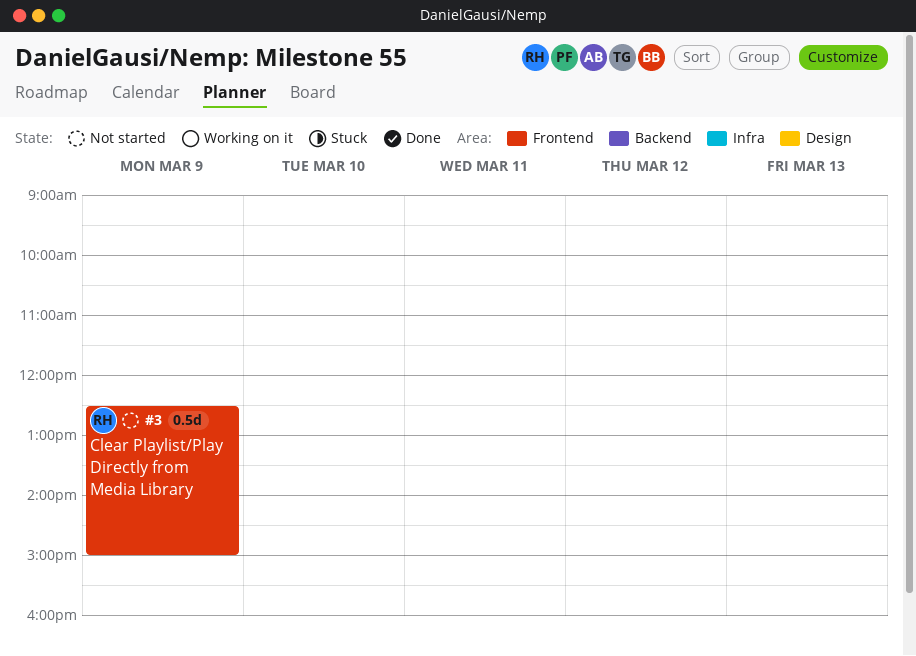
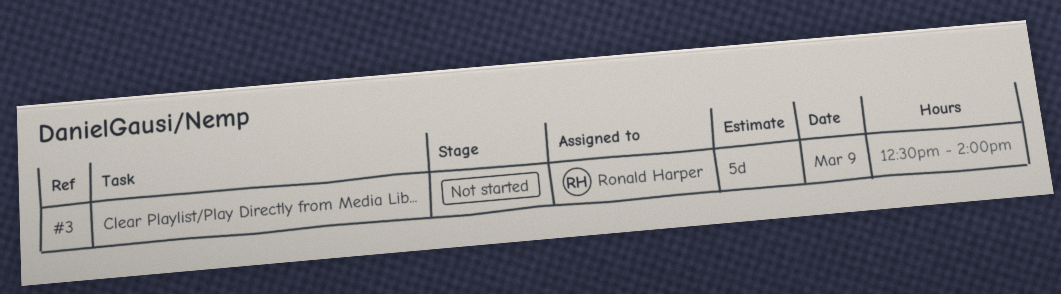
#3, estimate: 0.5d -> 5d
#3, ends: 15:00 -> 14:00

